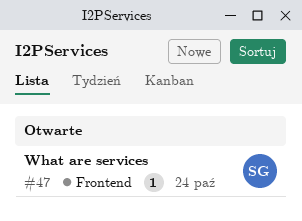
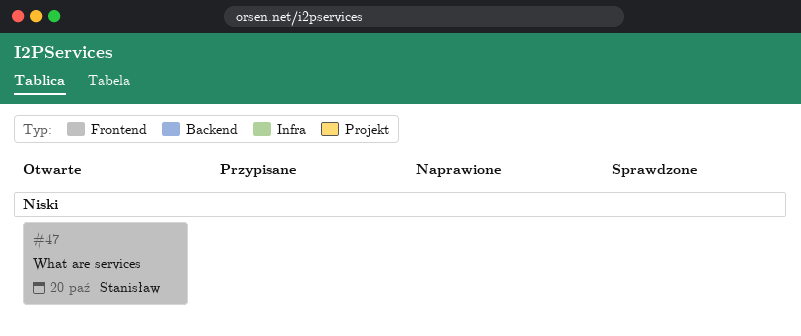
#47, due: Oct 24 -> Oct 20

